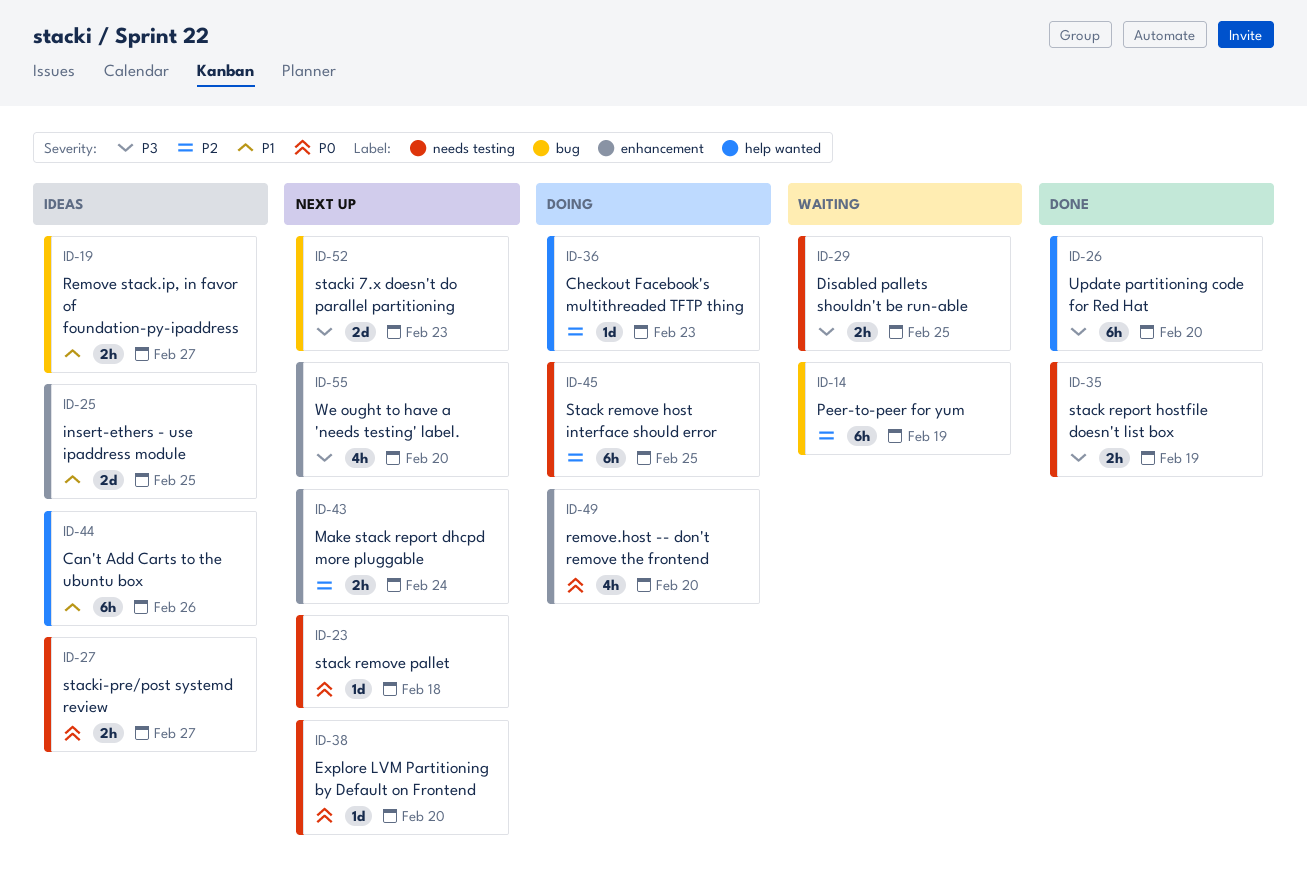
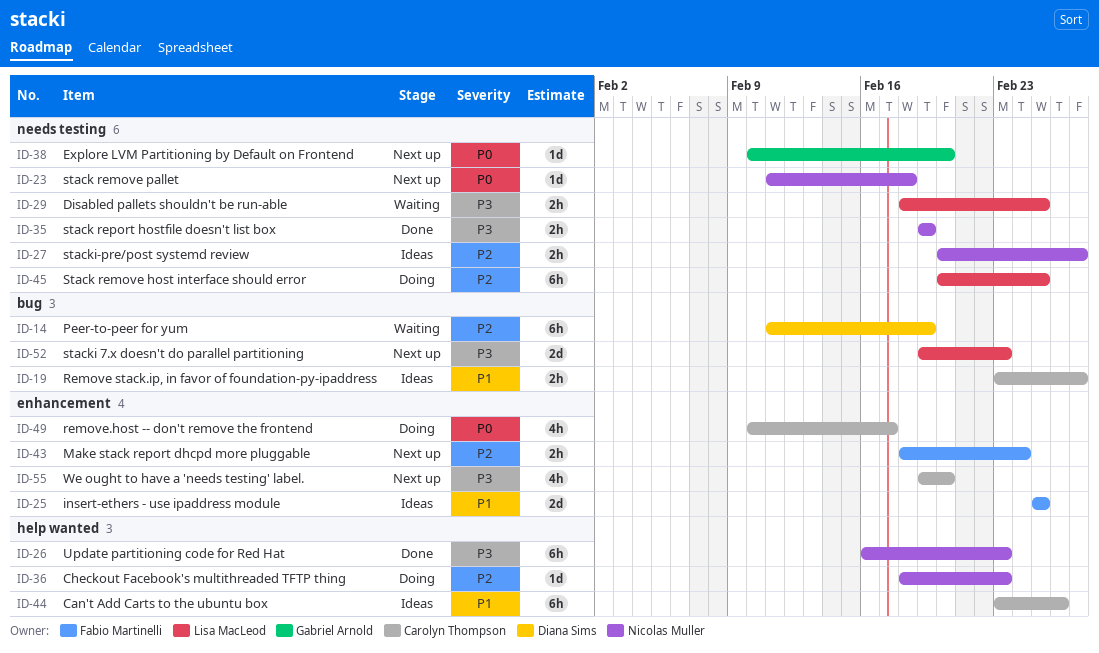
ID-26, due: Feb 20 -> Feb 23
ID-27, priority: P0 -> P2
ID-49, due: Feb 20 -> Feb 17

